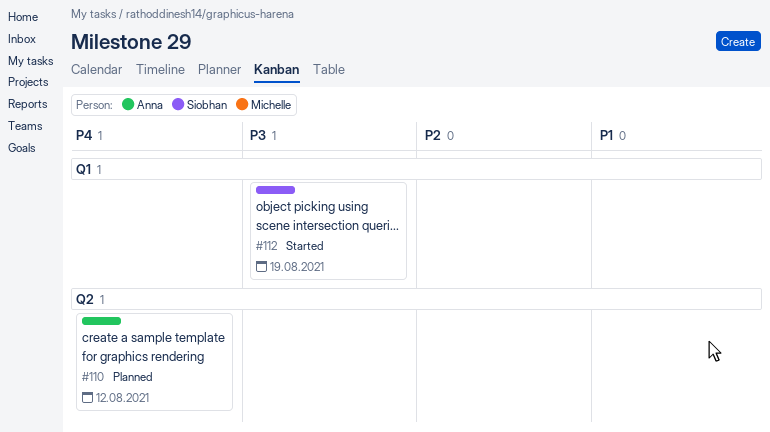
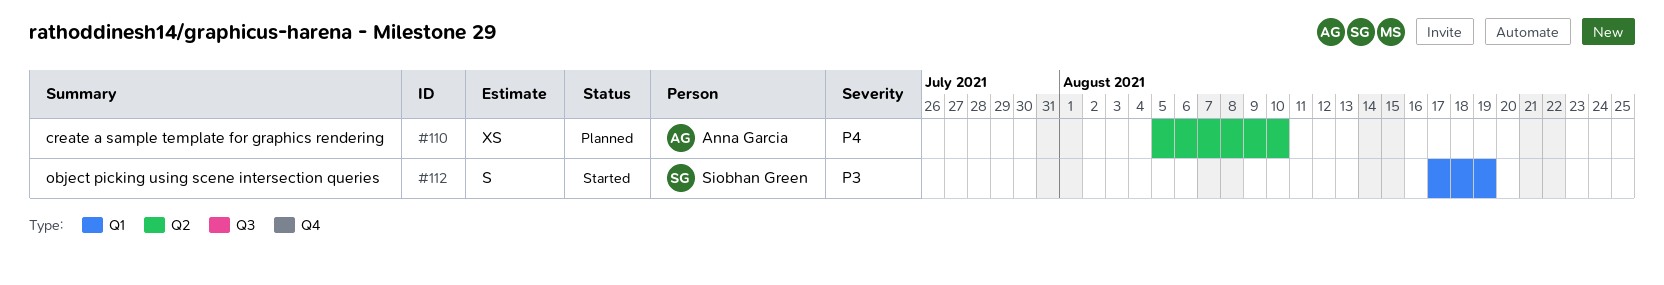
#110, due: Aug 12 -> Aug 10

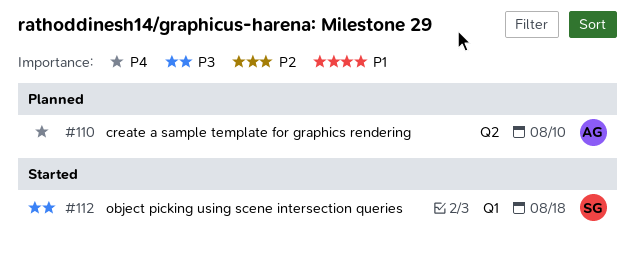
#112, due: Aug 19 -> Aug 18

